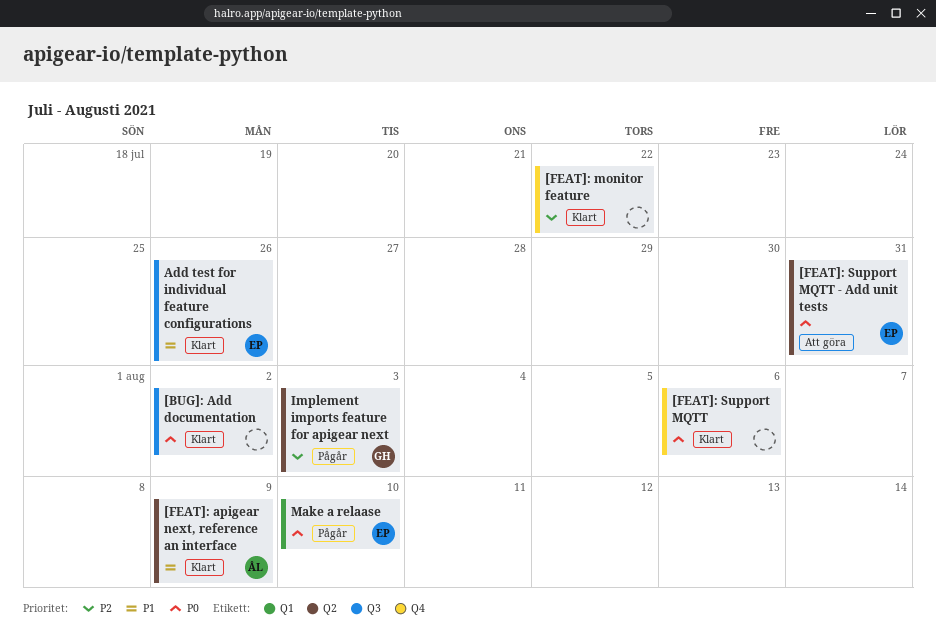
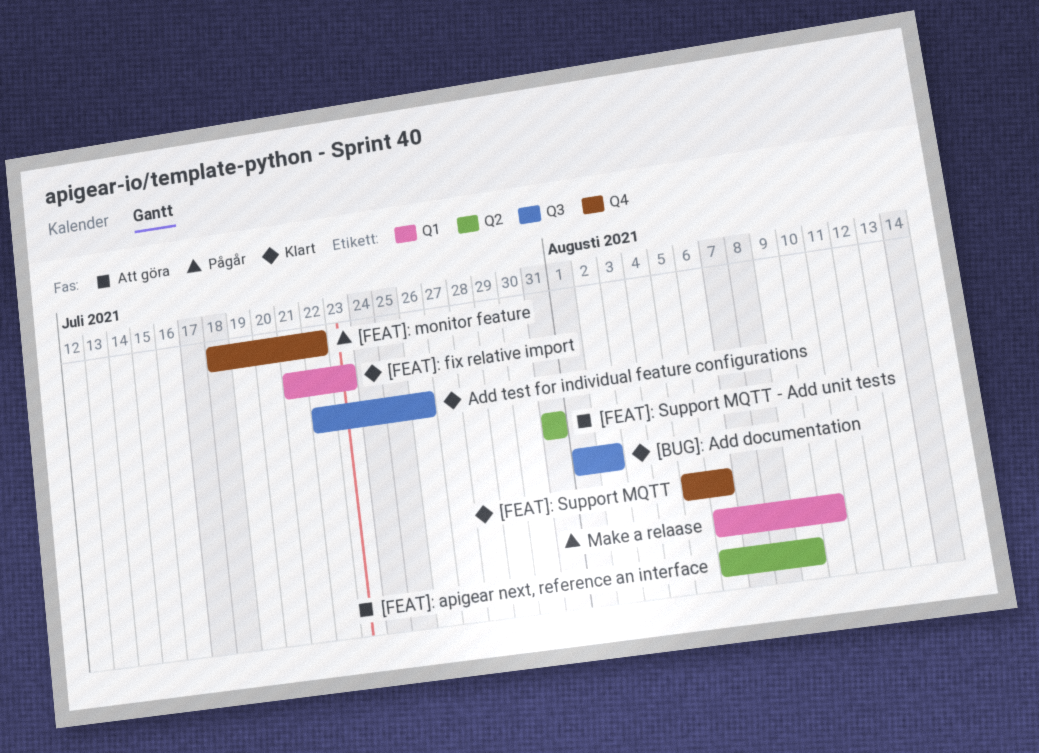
[FEAT]: apigear next, reference an interface, status: Klart -> Att göra
[FEAT]: fix relative import: none -> present
[FEAT]: monitor feature, status: Klart -> Pågår
Implement imports feature for apigear next: present -> none

